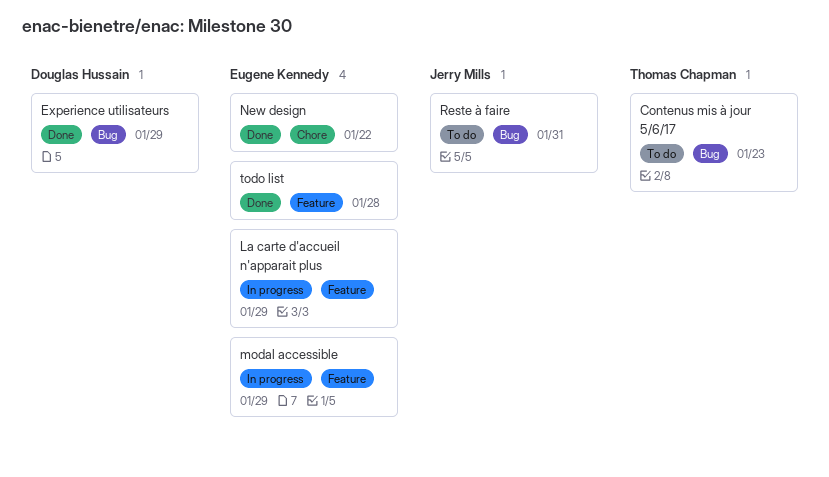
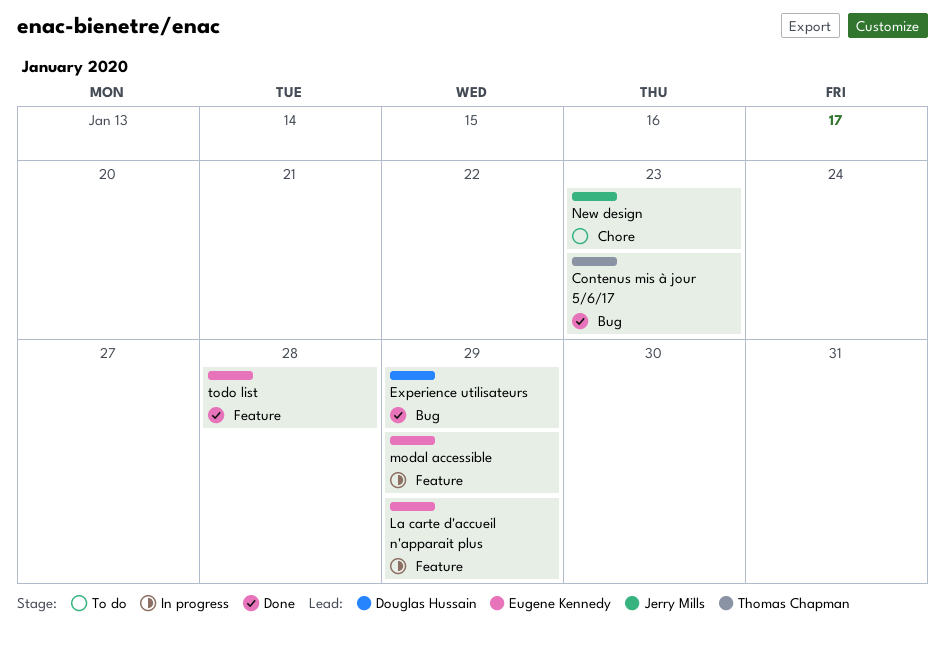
Contenus mis à jour 5/6/17, status: To do -> Done
New design, status: Done -> To do
New design, owner: Eugene Kennedy -> Jerry Mills
New design, due: Jan 22 -> Jan 23
Reste à faire: present -> none

